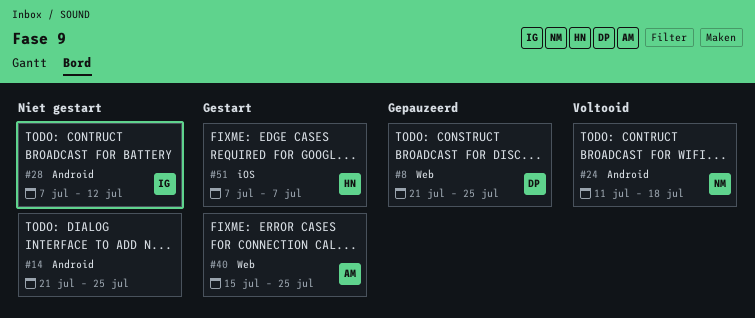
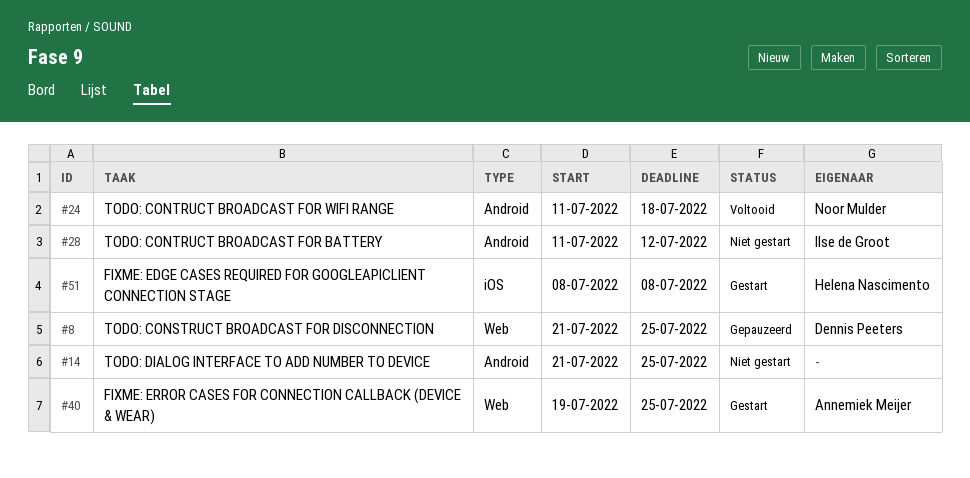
#28, start: Jul 7 -> Jul 11
#40, start: Jul 15 -> Jul 19
#51, start: Jul 7 -> Jul 8
#51, due: Jul 7 -> Jul 8

